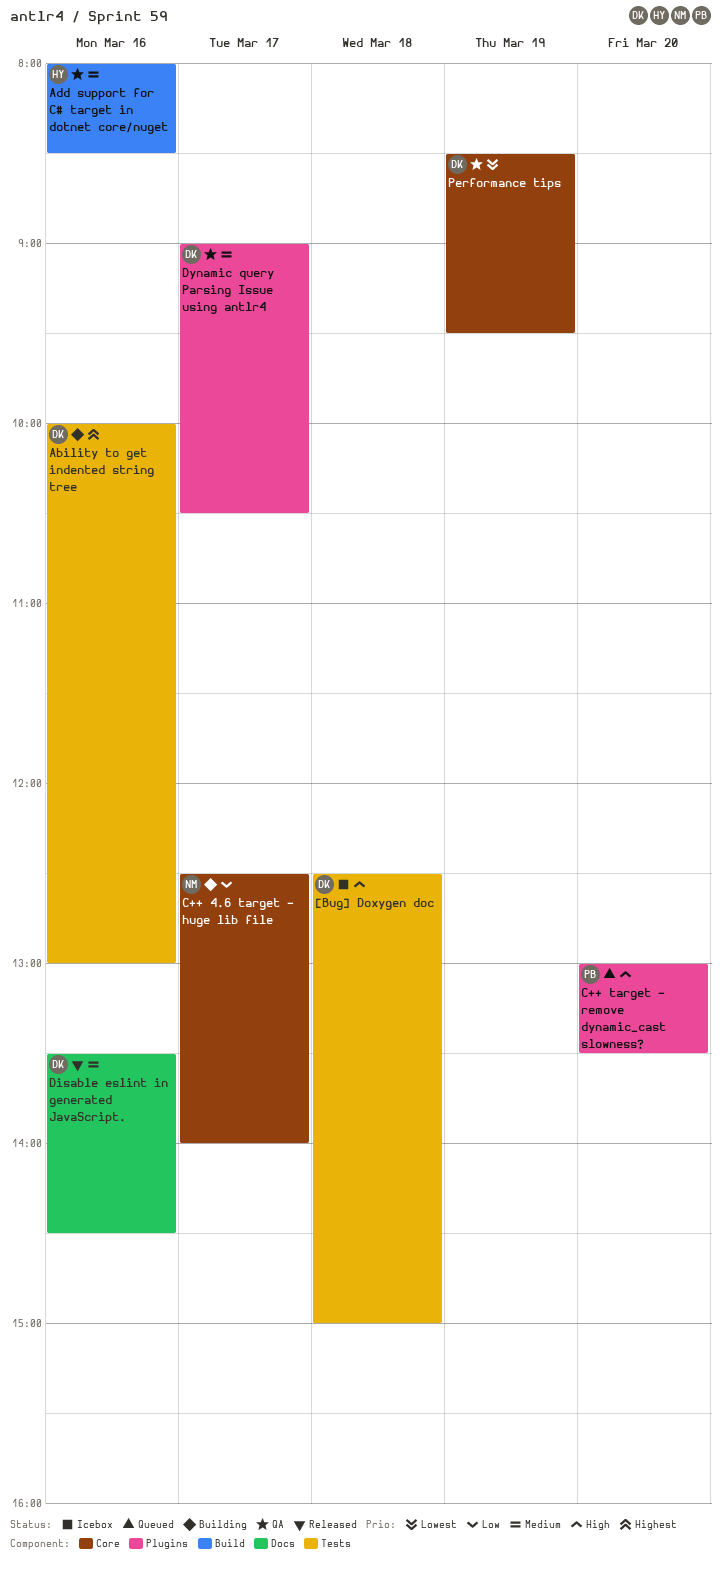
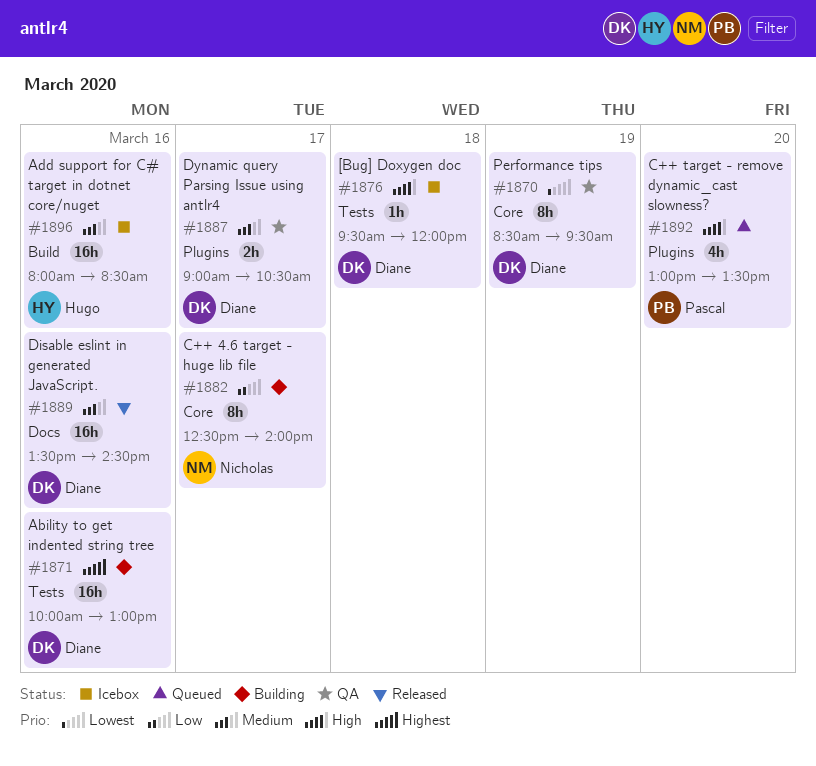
[Bug] Doxygen doc, begins: 12:30 -> 09:30
[Bug] Doxygen doc, ends: 15:00 -> 12:00
Add support for C# target in dotnet core/nuget, status: QA -> Icebox

